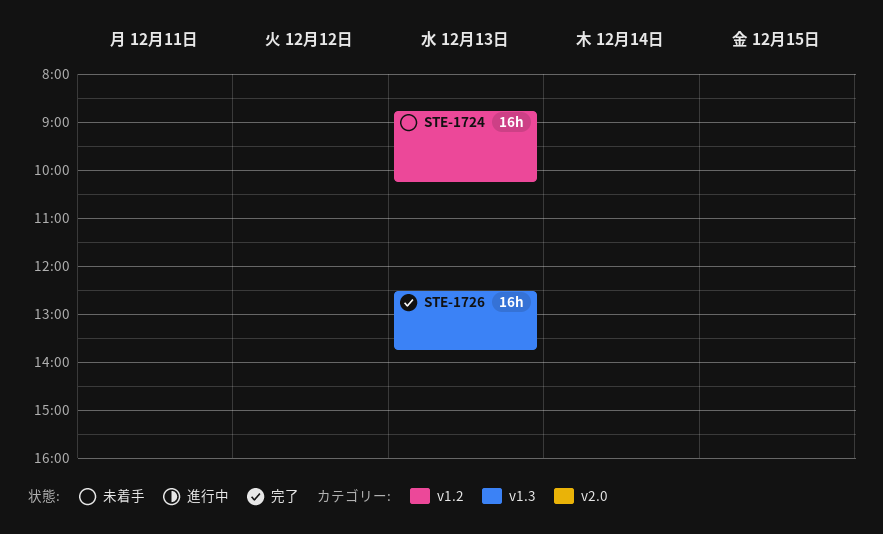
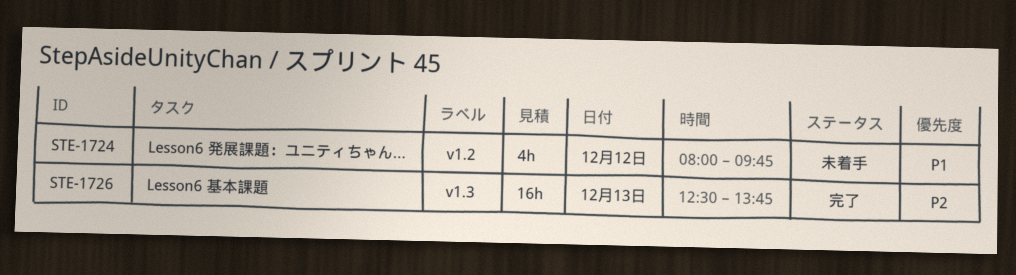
STE-1724, estimate: 16h -> 4h
STE-1724, day: Dec 13 -> Dec 12
STE-1724, begins: 08:45 -> 08:00
STE-1724, ends: 10:15 -> 09:45

